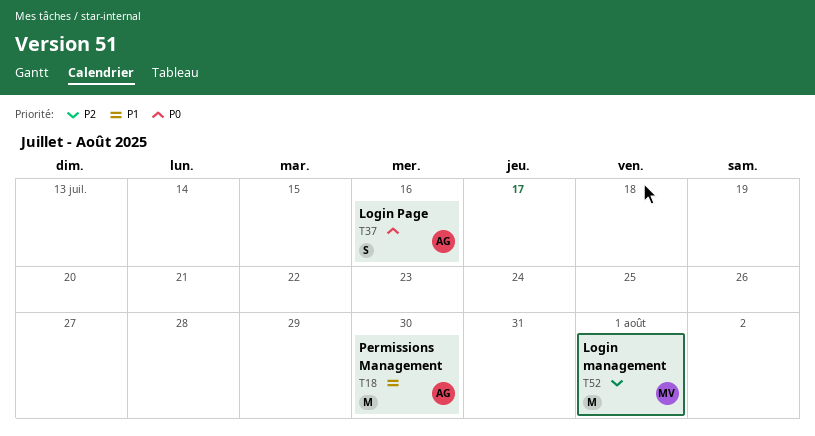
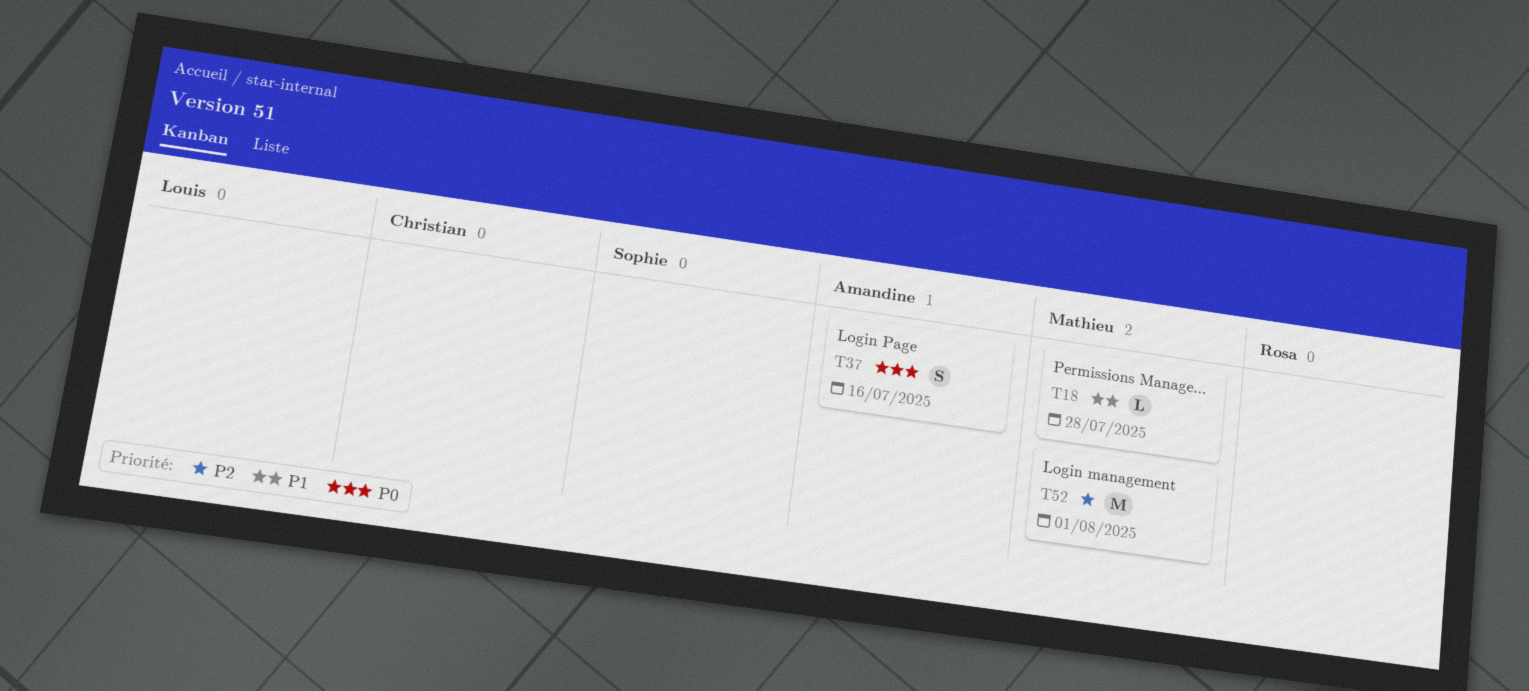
T18, owner: Amandine -> Mathieu
T18, estimate: M -> L
T18, due: Jul 30 -> Jul 28

